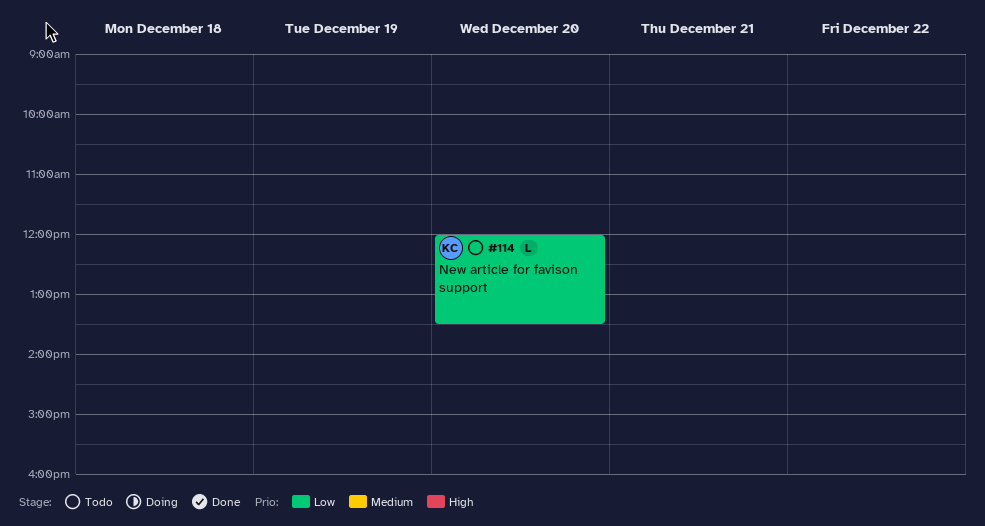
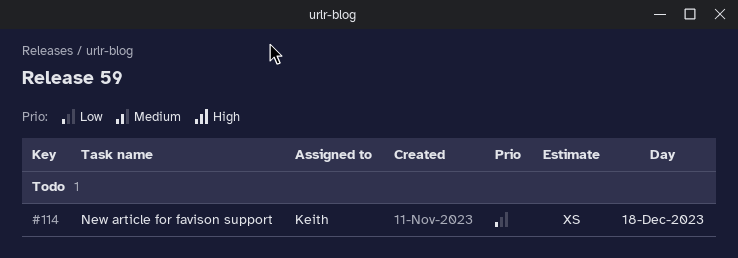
#114, estimate: L -> XS
#114, day: Dec 20 -> Dec 18

